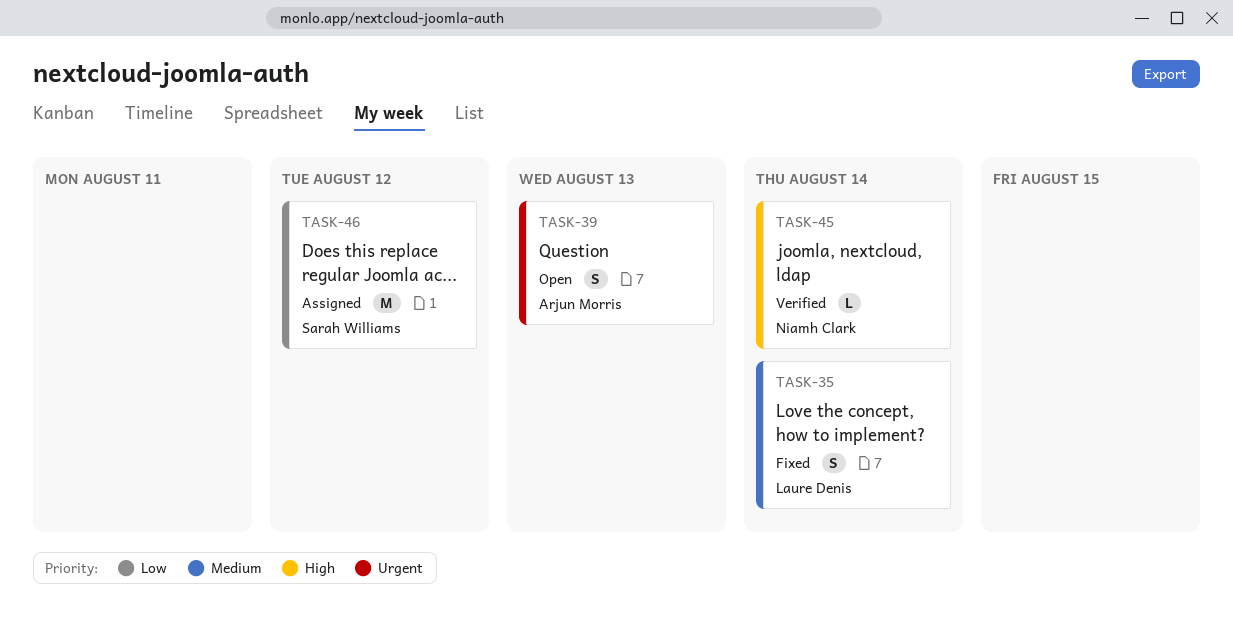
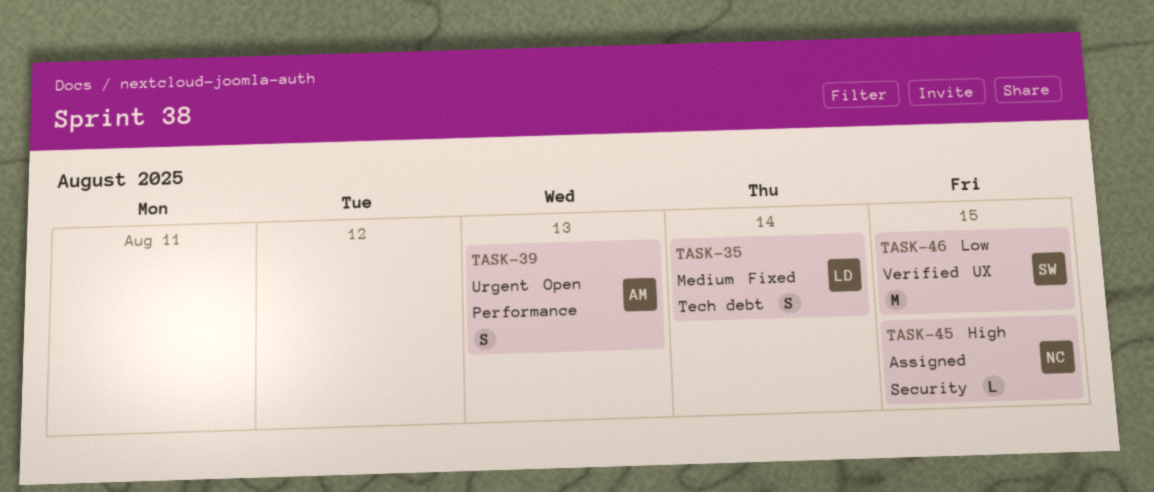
TASK-45, status: Verified -> Assigned
TASK-45, due: Aug 14 -> Aug 15
TASK-46, status: Assigned -> Verified
TASK-46, due: Aug 12 -> Aug 15

